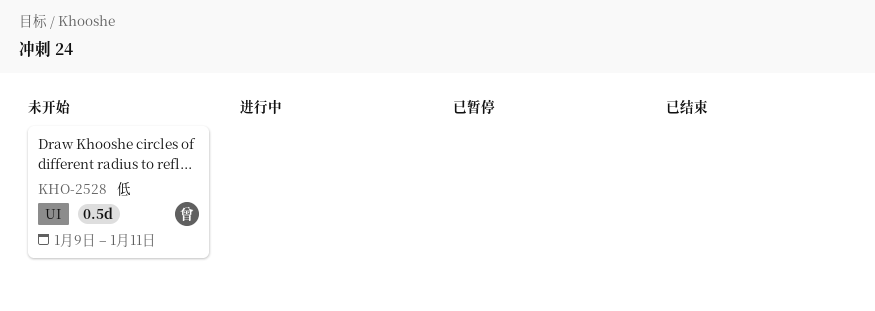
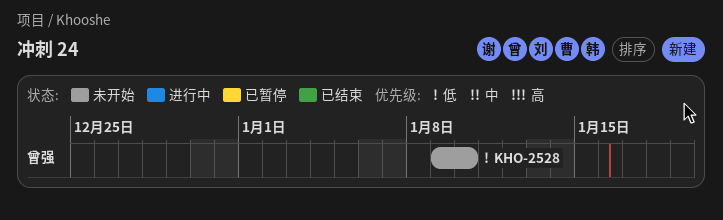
KHO-2528, due: Jan 11 -> Jan 10

